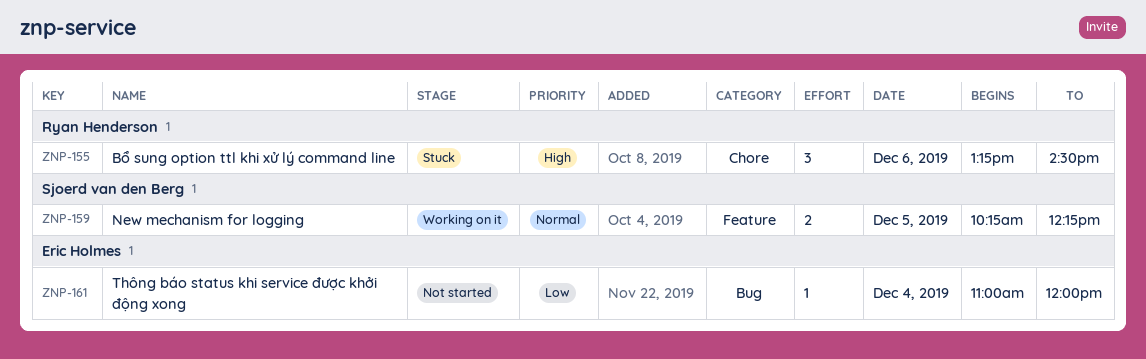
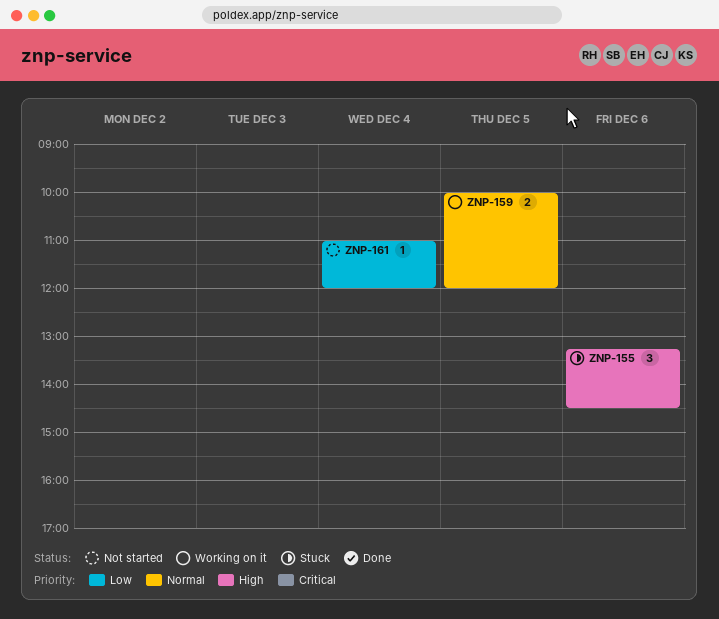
ZNP-159, begins: 10:15 -> 10:00
ZNP-159, ends: 12:15 -> 12:00

